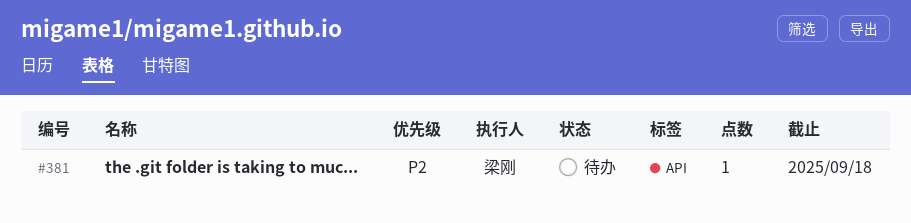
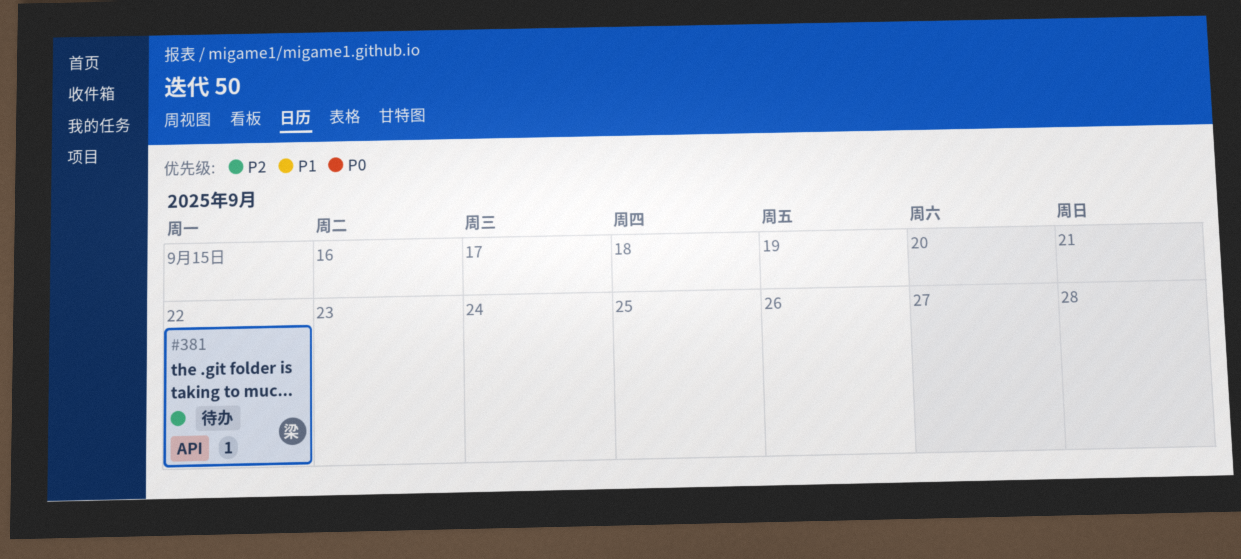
#381, due: Sep 18 -> Sep 22

